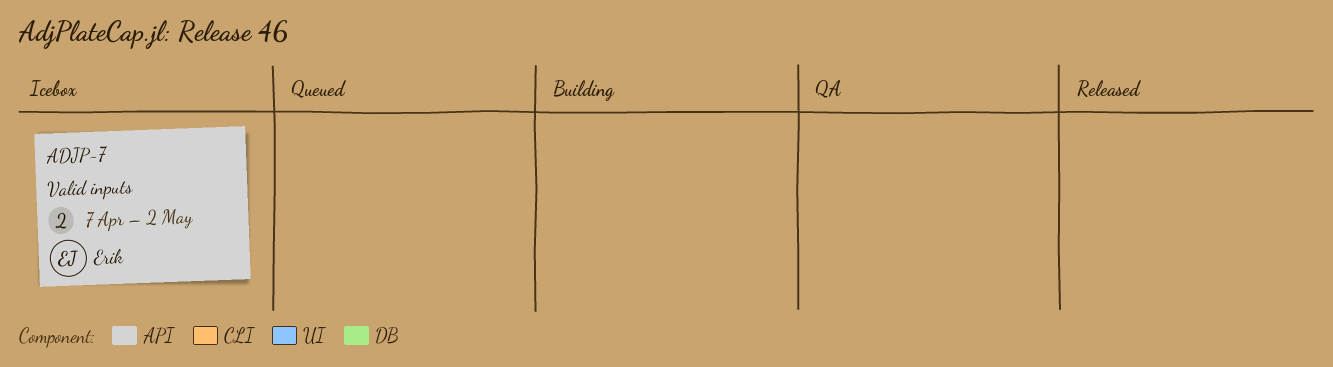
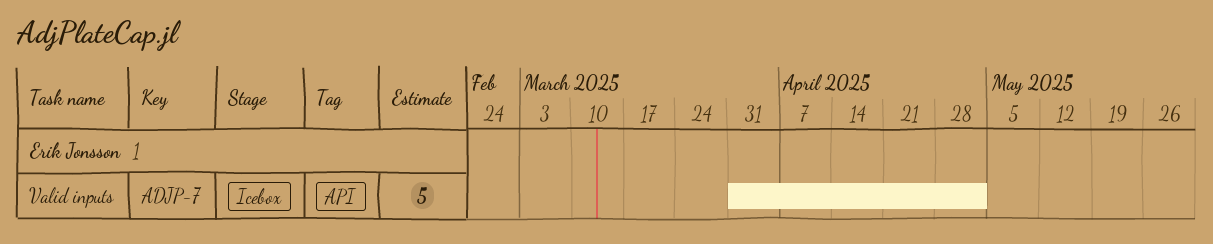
ADJP-7, estimate: 2 -> 5
ADJP-7, start: Apr 7 -> Mar 31

